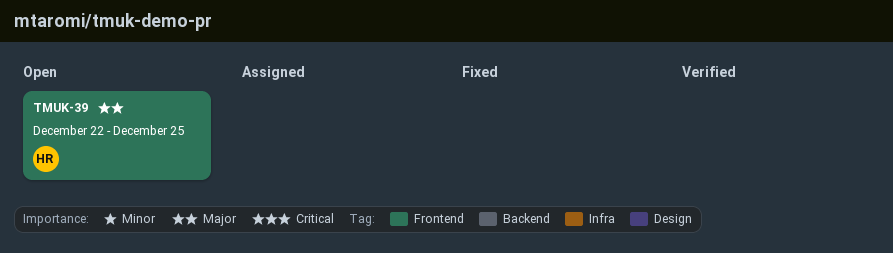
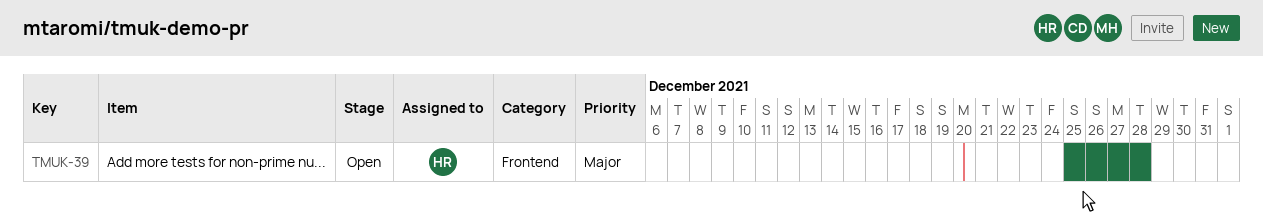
TMUK-39, start: Dec 22 -> Dec 25
TMUK-39, due: Dec 25 -> Dec 28

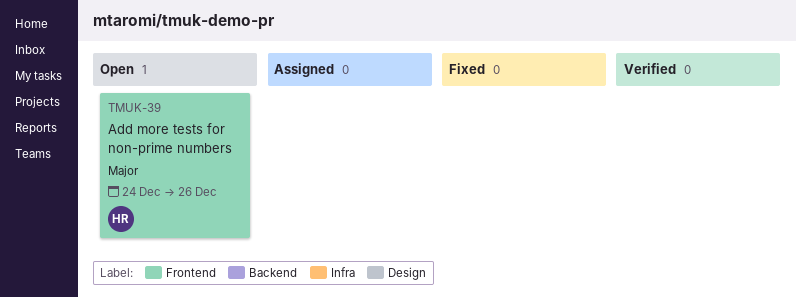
TMUK-39, start: Dec 25 -> Dec 24
TMUK-39, due: Dec 28 -> Dec 26

